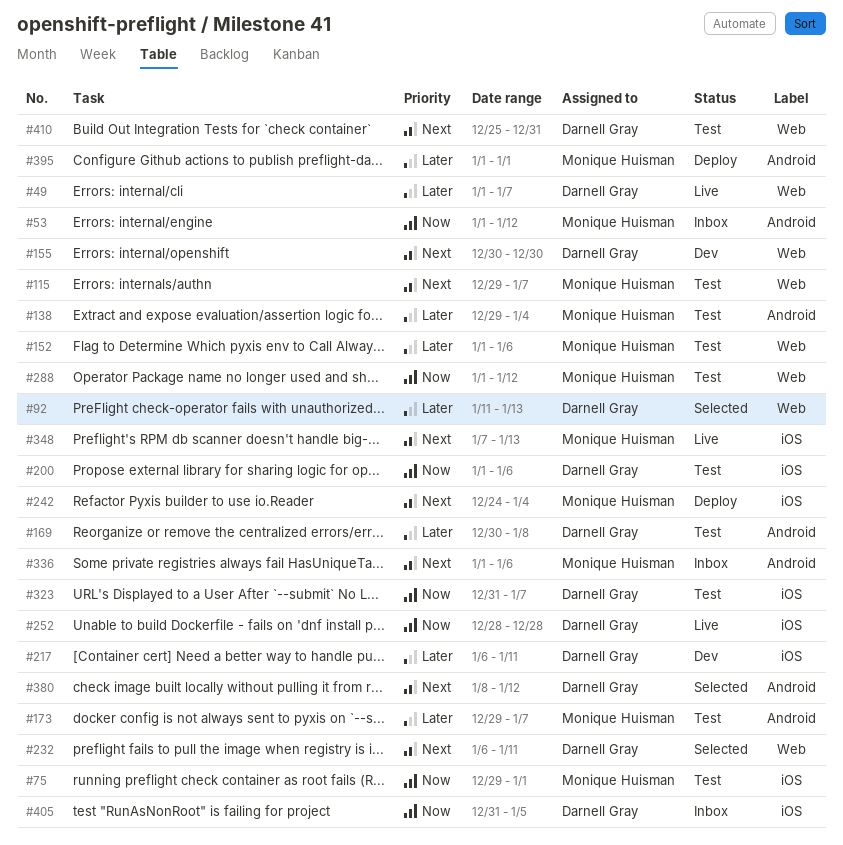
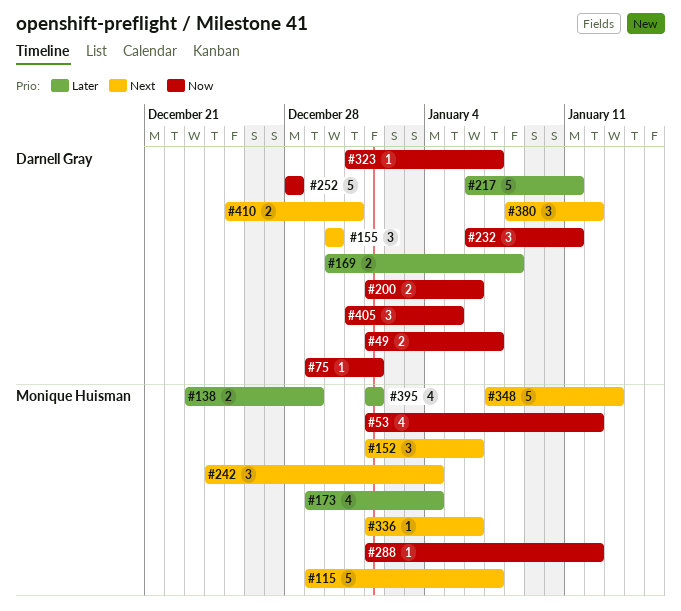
#49, priority: Later -> Now
#75, owner: Monique Huisman -> Darnell Gray
#92: present -> none
#138, start: Dec 29 -> Dec 23
#138, due: Jan 4 -> Dec 29
#152, priority: Later -> Next
#173, due: Jan 7 -> Jan 4
#232, priority: Next -> Now

